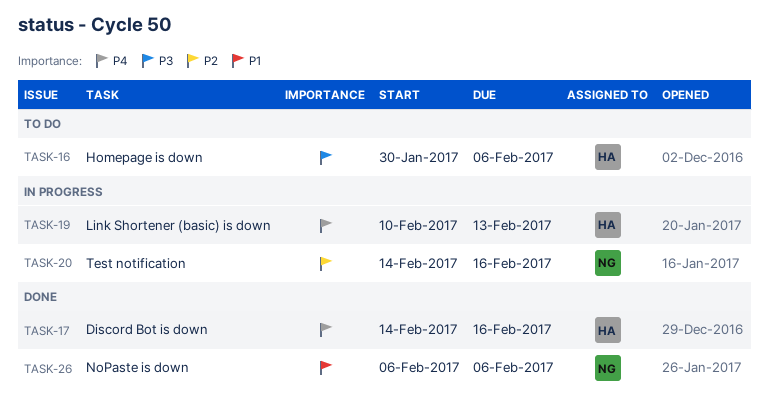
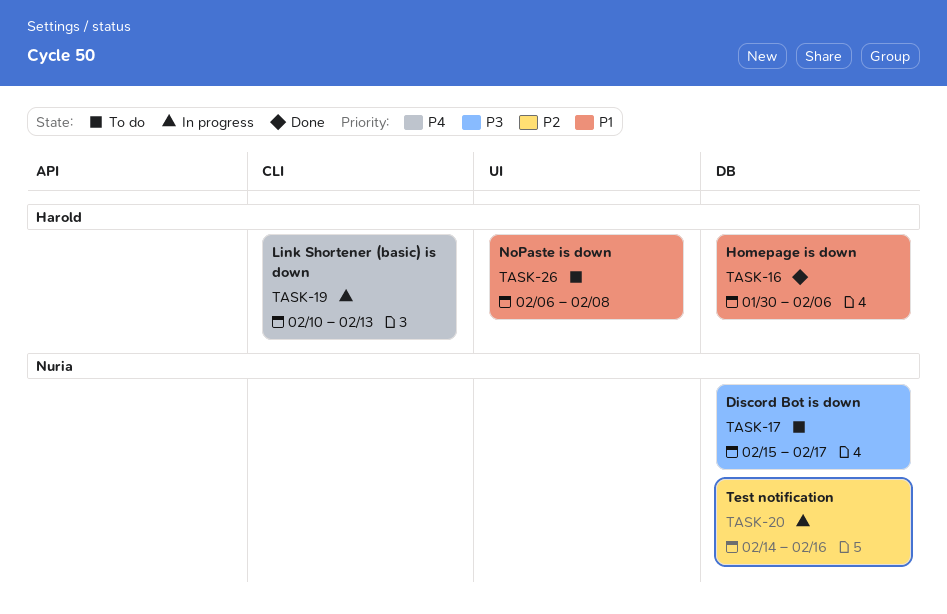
TASK-16, status: To do -> Done
TASK-16, priority: P3 -> P1
TASK-17, status: Done -> To do
TASK-17, owner: Harold -> Nuria
TASK-17, priority: P4 -> P3
TASK-17, start: Feb 14 -> Feb 15
TASK-17, due: Feb 16 -> Feb 17
TASK-26, status: Done -> To do
TASK-26, owner: Nuria -> Harold
TASK-26, due: Feb 6 -> Feb 8

